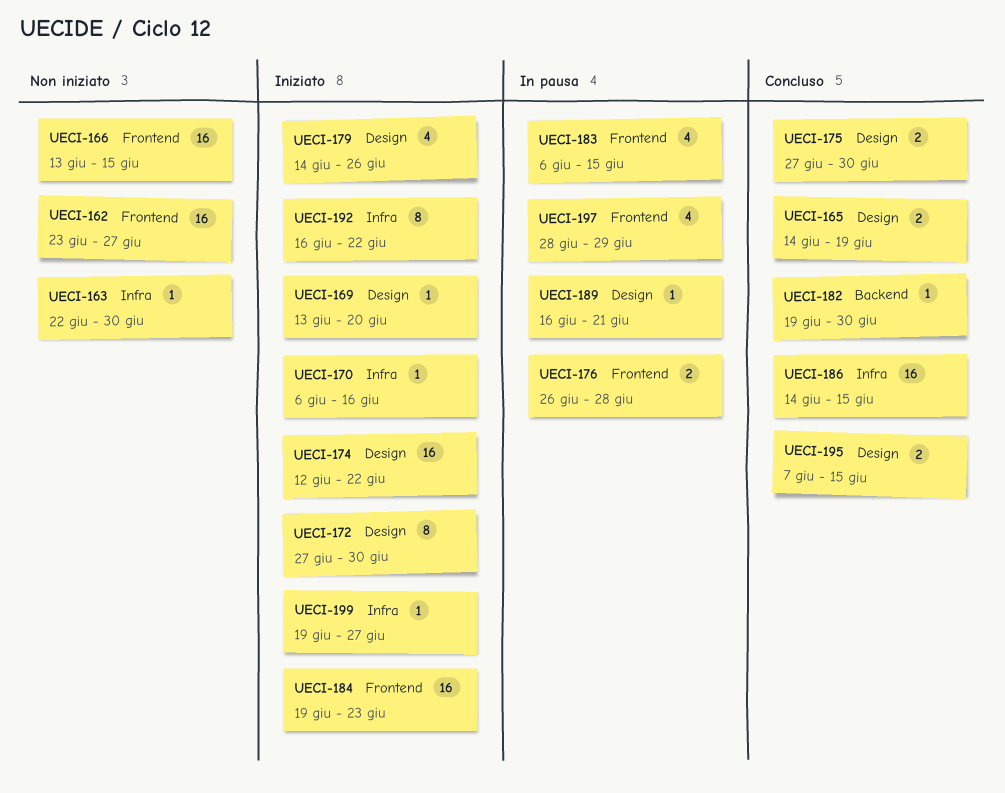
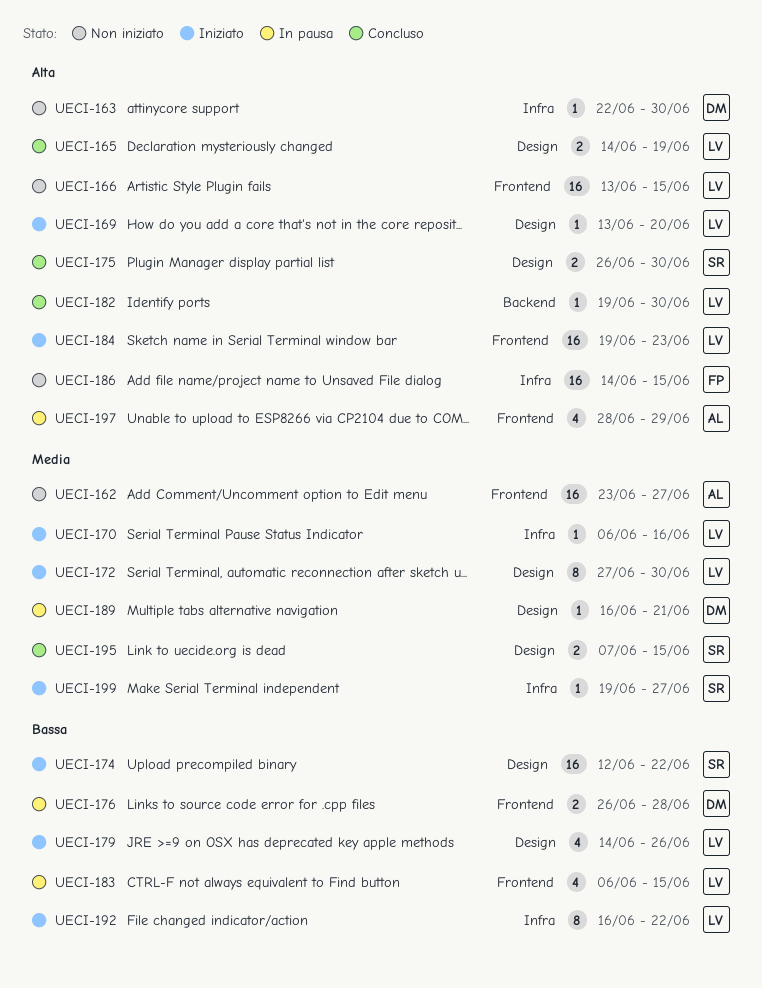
UECI-175, start: Jun 27 -> Jun 26
UECI-186, status: Concluso -> Non iniziato

